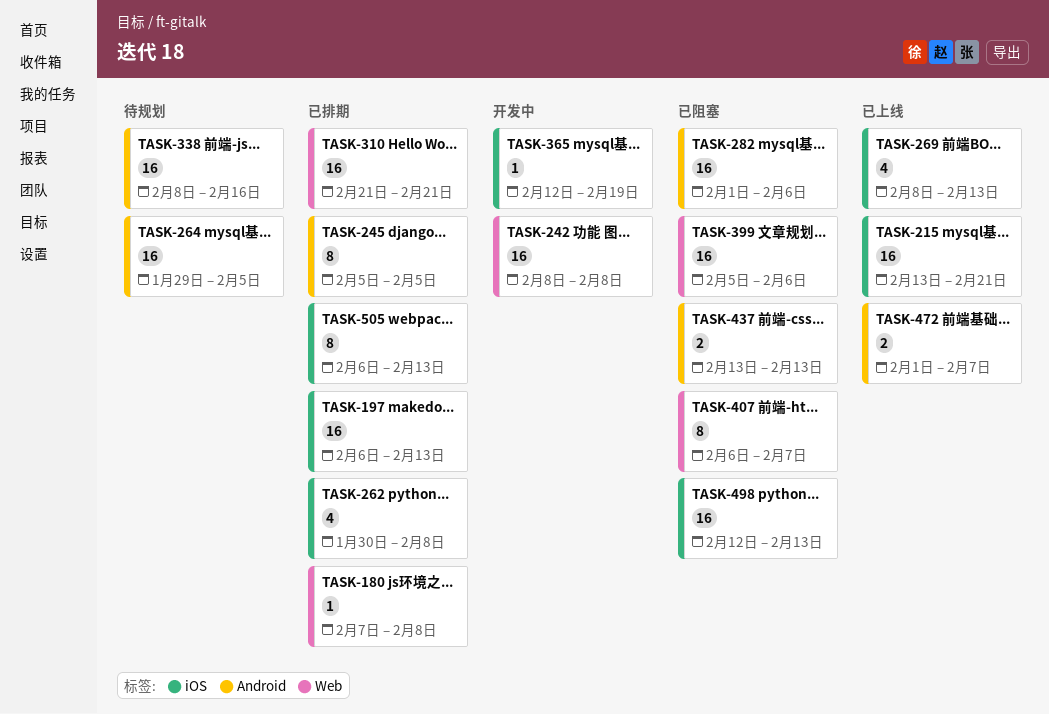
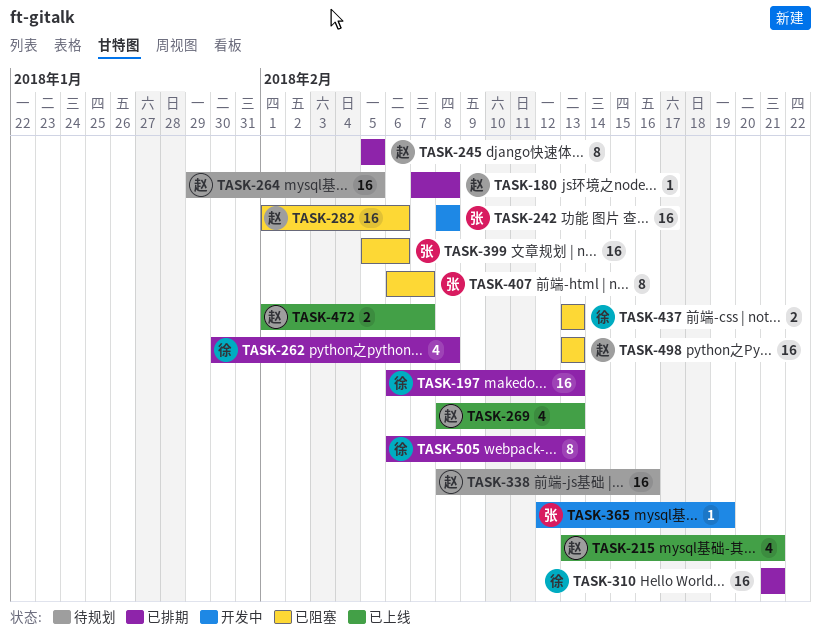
TASK-215, estimate: 16 -> 4
TASK-498, start: Feb 12 -> Feb 13

